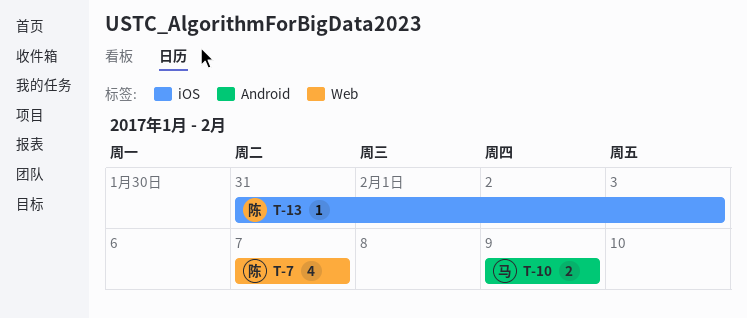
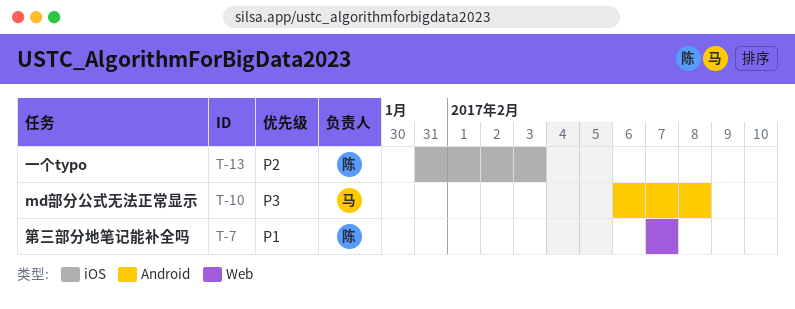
T-10, start: Feb 9 -> Feb 6
T-10, due: Feb 9 -> Feb 8

